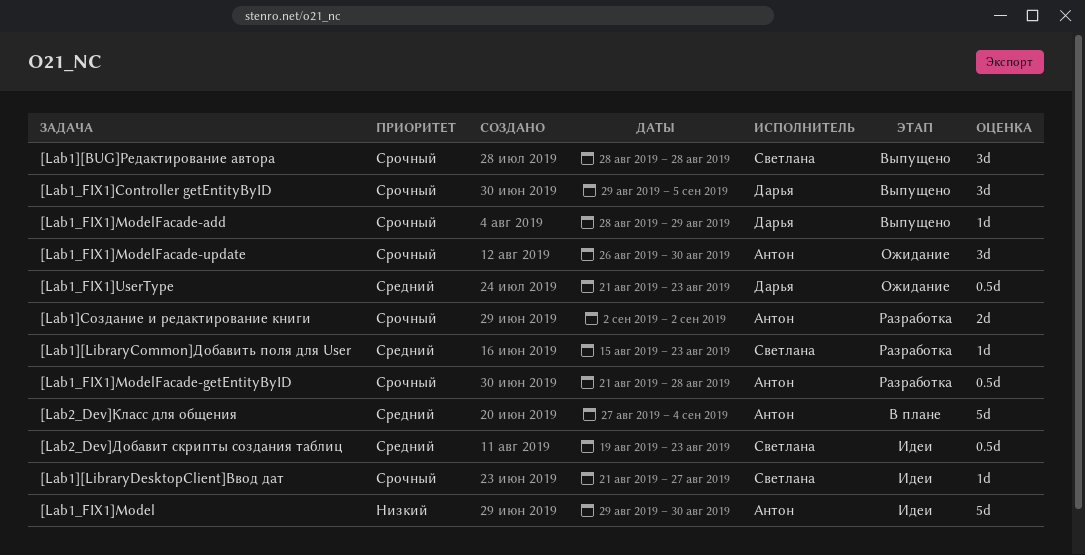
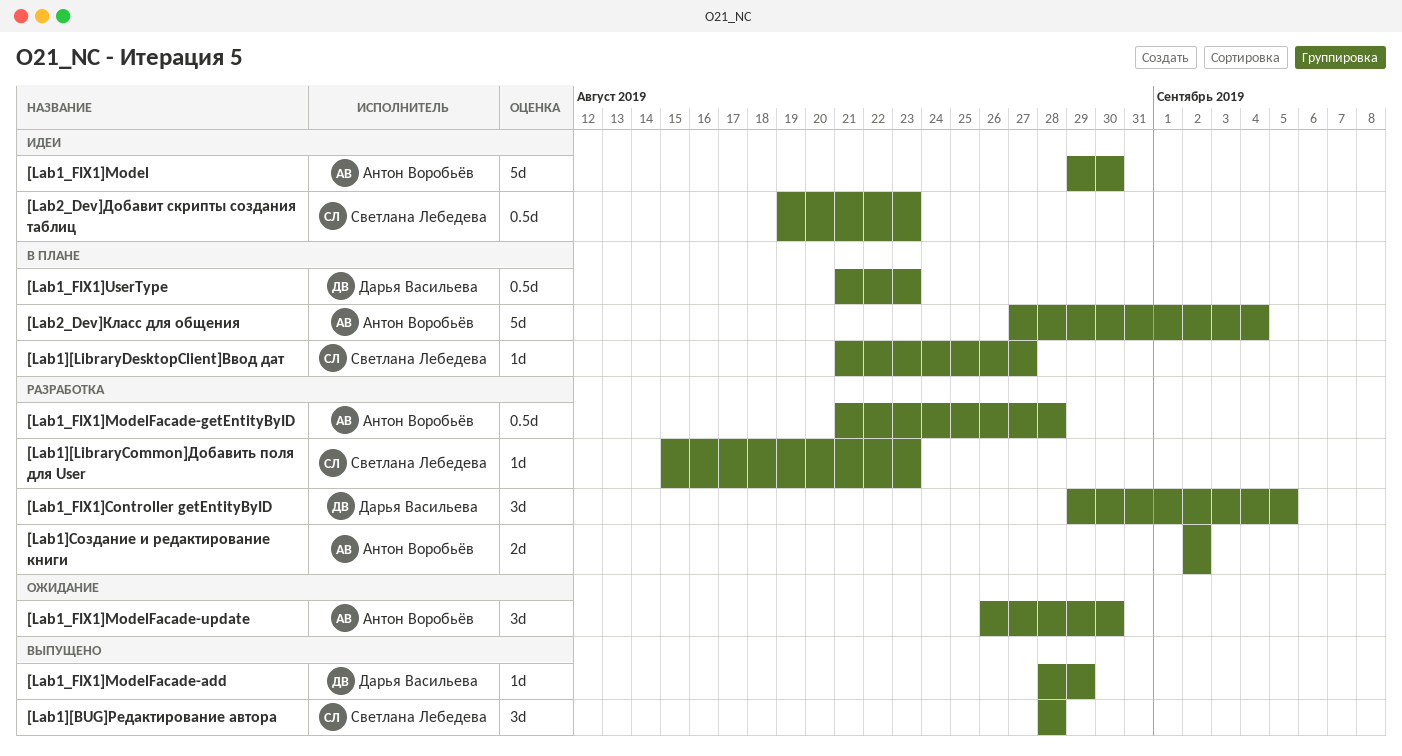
[Lab1][LibraryDesktopClient]Ввод дат, status: Идеи -> В плане
[Lab1_FIX1]Controller getEntityByID, status: Выпущено -> Разработка
[Lab1_FIX1]UserType, status: Ожидание -> В плане

